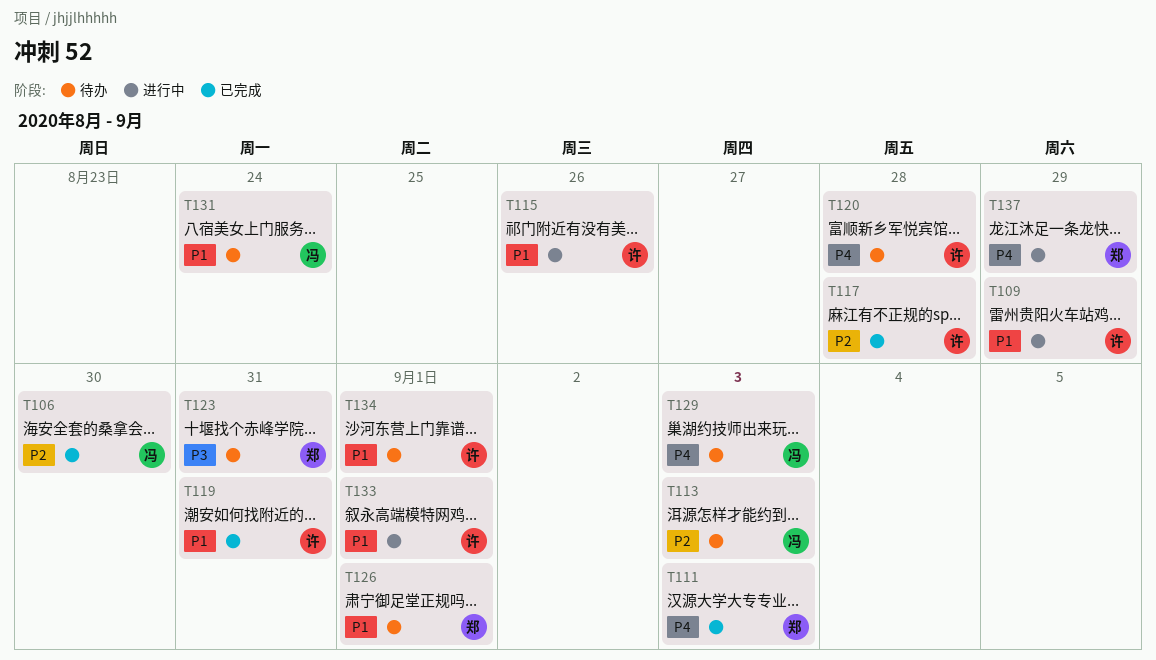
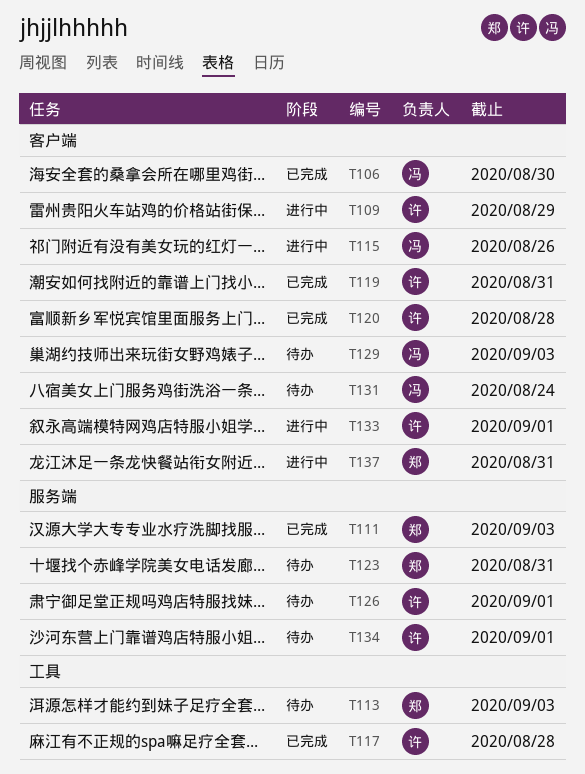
T113, owner: 冯 -> 郑
T115, owner: 许 -> 冯
T120, status: 待办 -> 已完成
T126, owner: 郑 -> 许
T137, due: Aug 29 -> Aug 31

